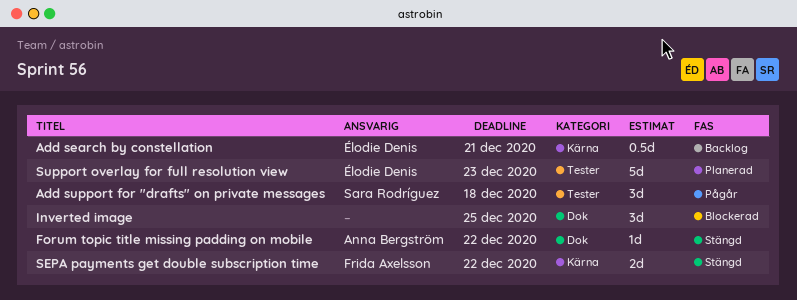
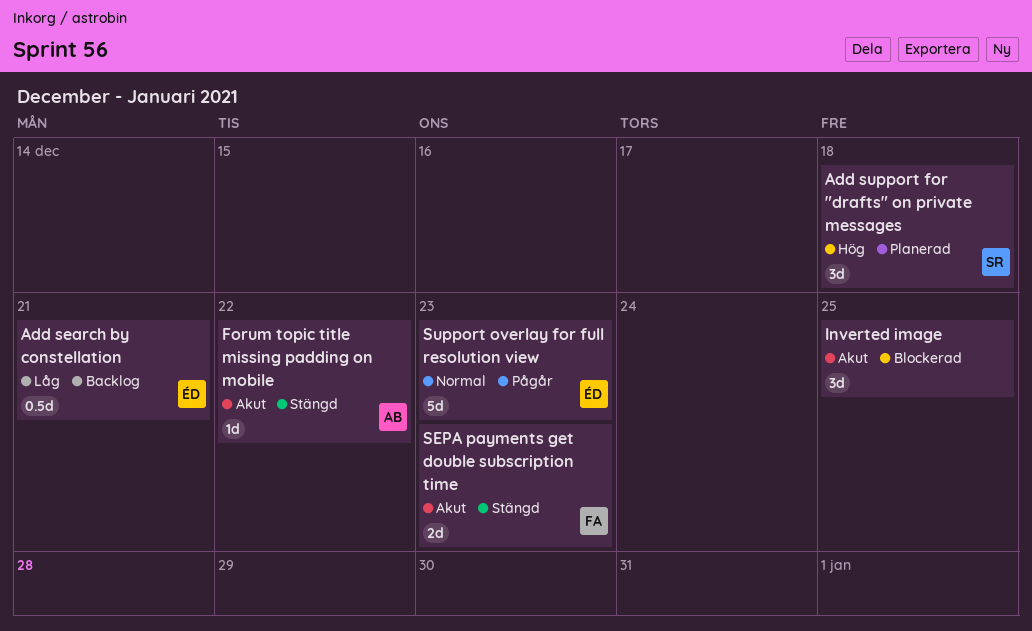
Add support for "drafts" on private messages, status: Pågår -> Planerad
SEPA payments get double subscription time, due: Dec 22 -> Dec 23
Support overlay for full resolution view, status: Planerad -> Pågår

